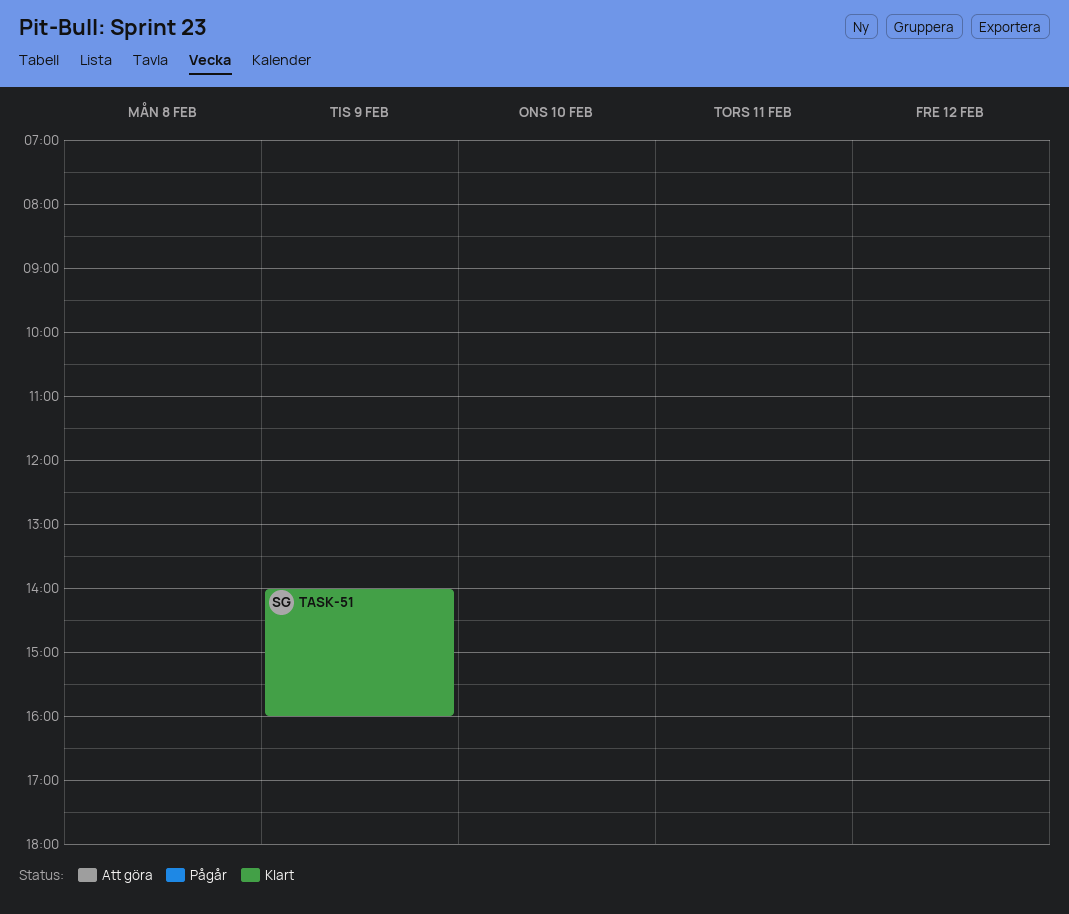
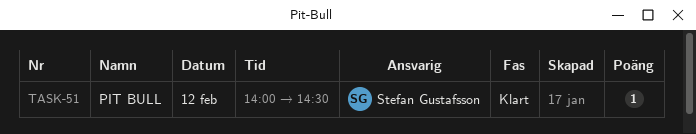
TASK-51, day: Feb 9 -> Feb 12
TASK-51, ends: 16:00 -> 14:30

